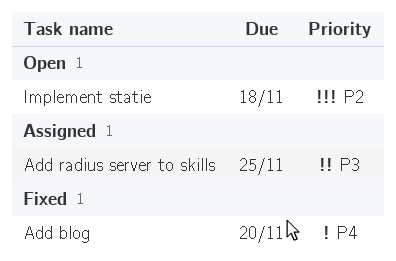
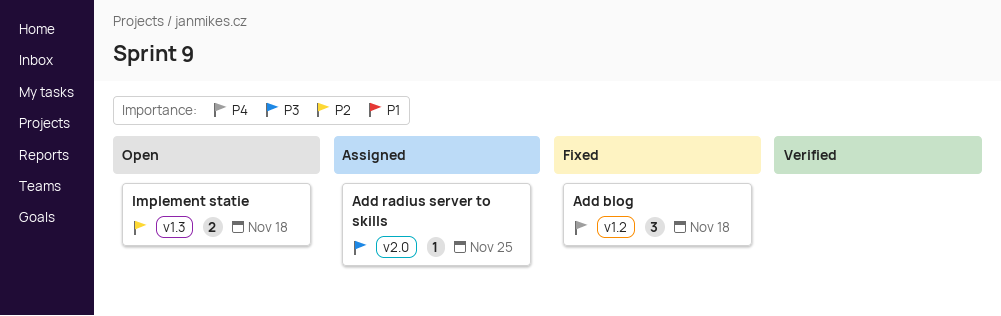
Add blog, due: Nov 20 -> Nov 18

